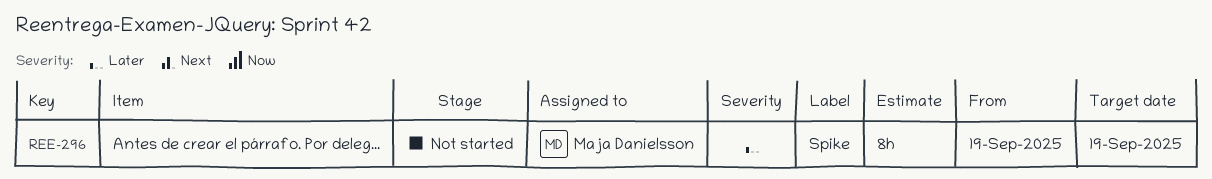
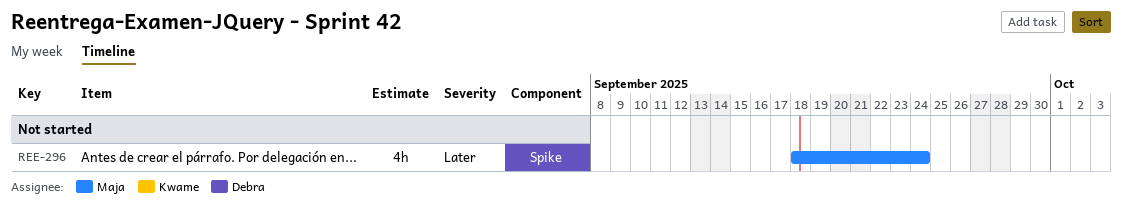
REE-296, estimate: 8h -> 4h
REE-296, start: Sep 19 -> Sep 18
REE-296, due: Sep 19 -> Sep 24

